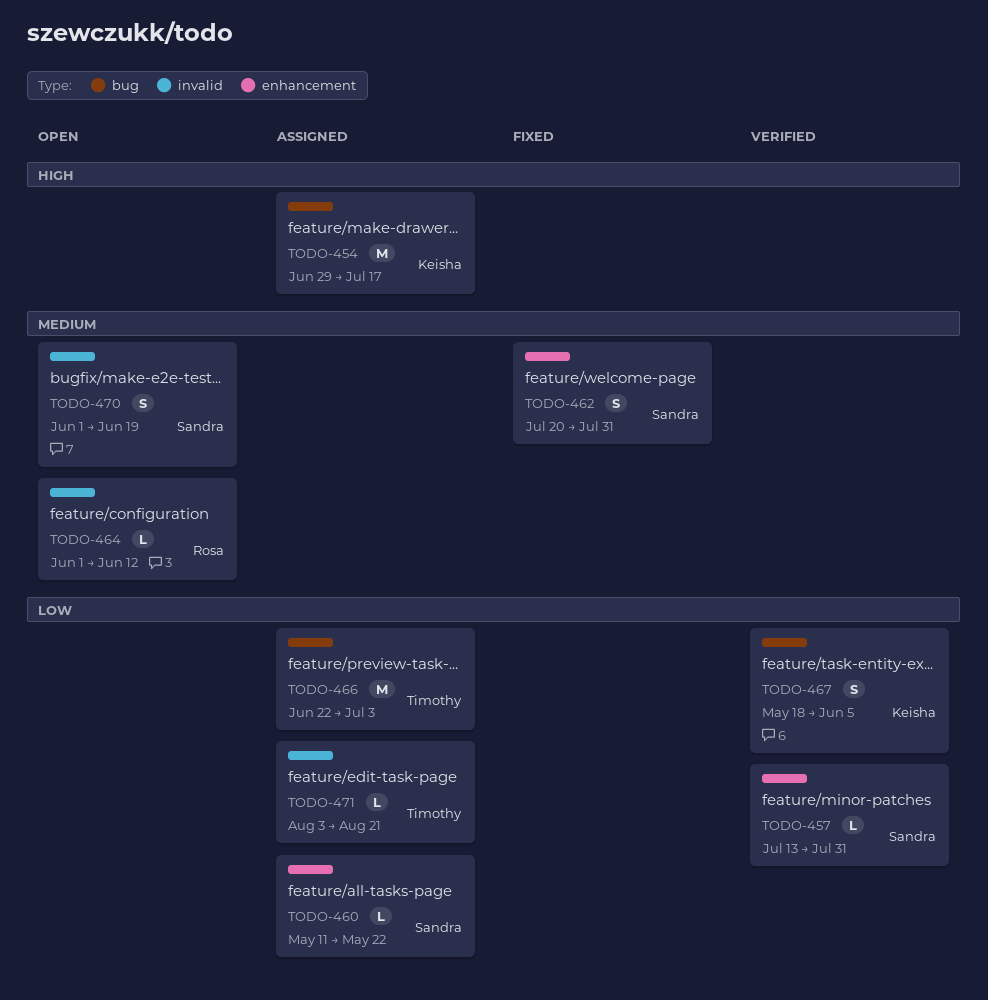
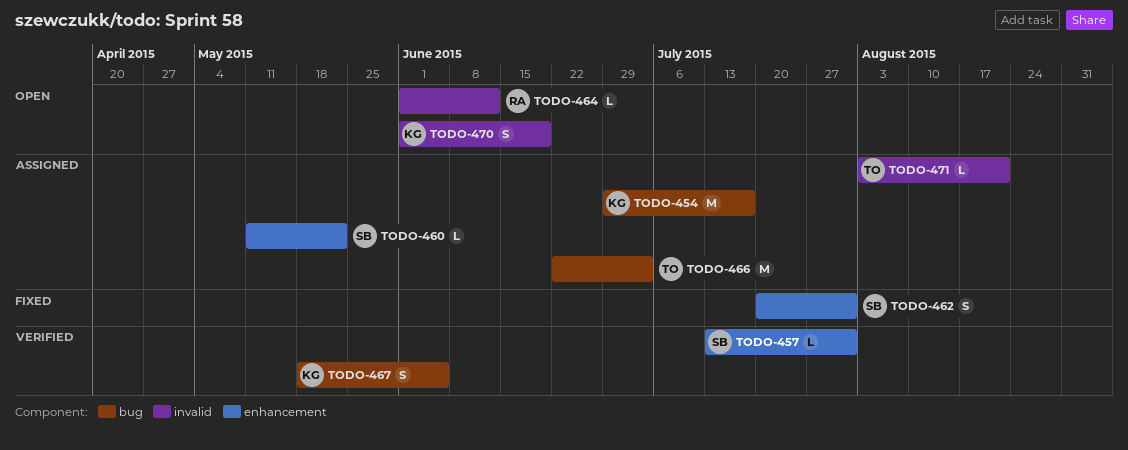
TODO-470, owner: Sandra -> Keisha

